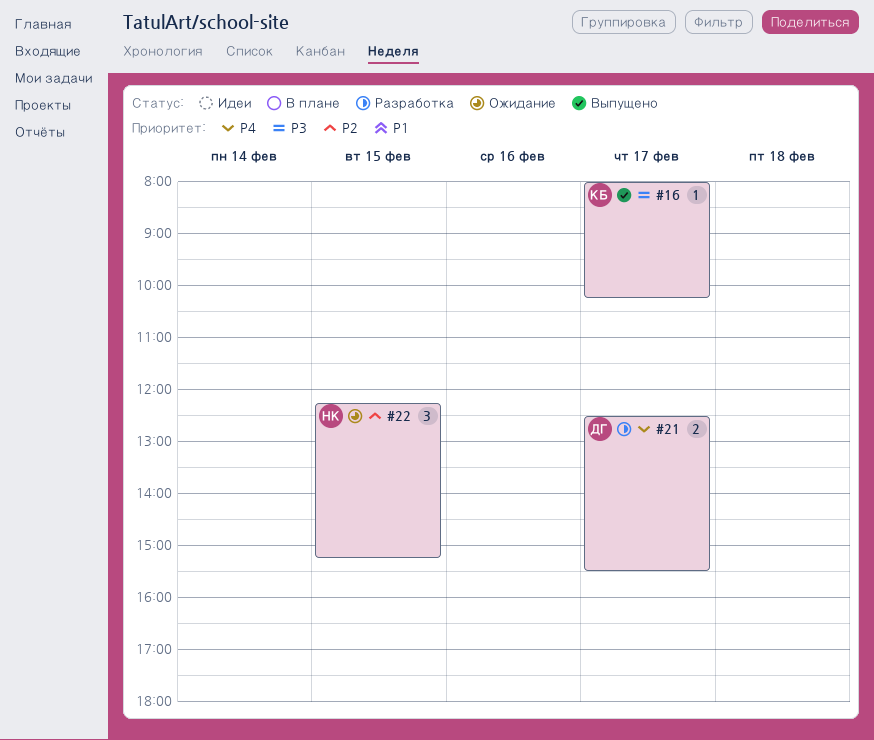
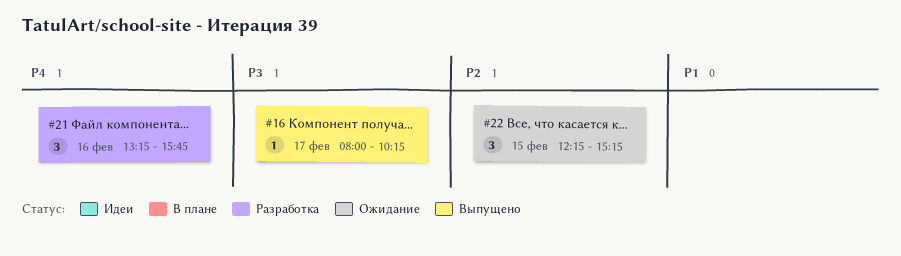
#21, estimate: 2 -> 3
#21, day: Feb 17 -> Feb 16
#21, begins: 12:30 -> 13:15
#21, ends: 15:30 -> 15:45

